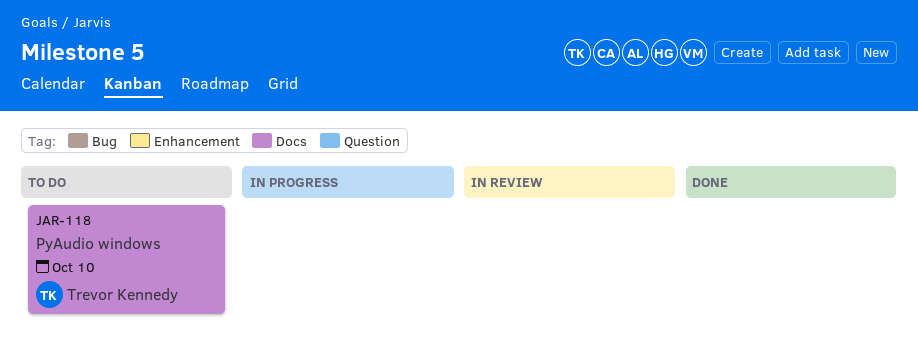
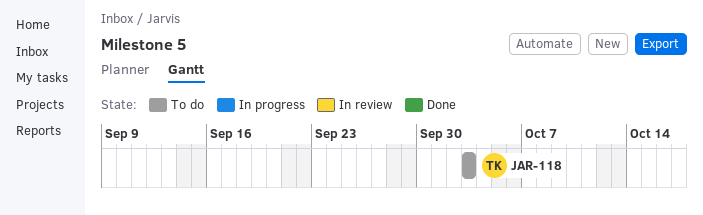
JAR-118, due: Oct 10 -> Oct 3

